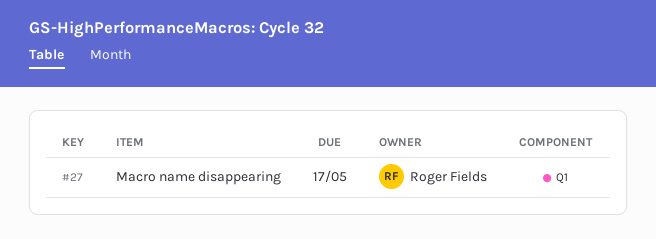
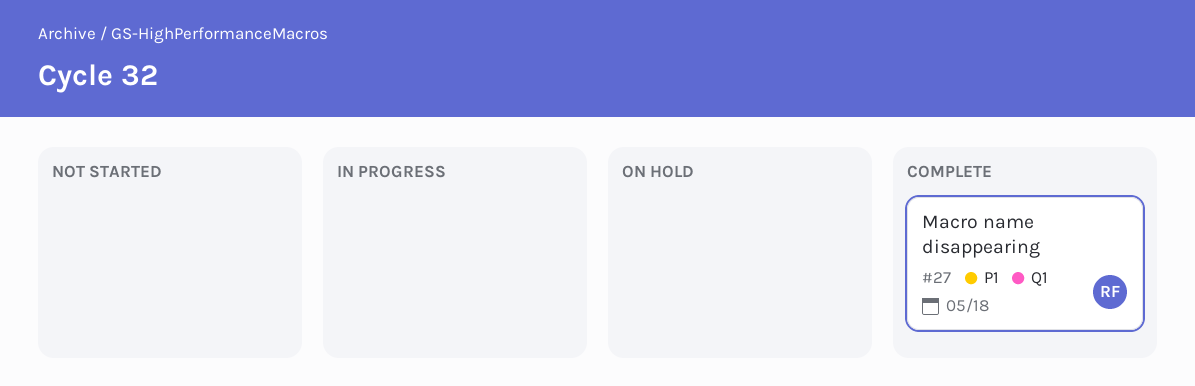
#27, due: May 17 -> May 18

